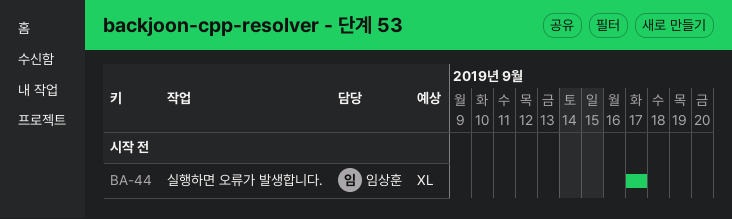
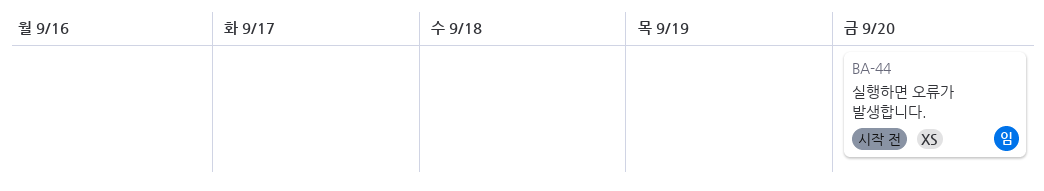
BA-44, estimate: XL -> XS
BA-44, due: Sep 17 -> Sep 20

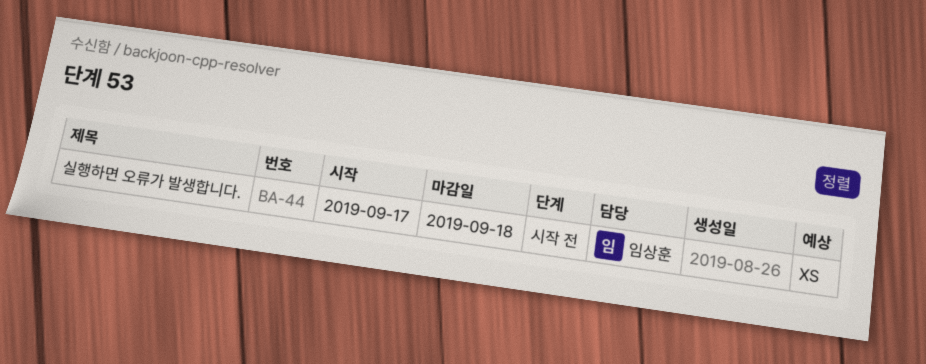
BA-44, due: Sep 20 -> Sep 18

